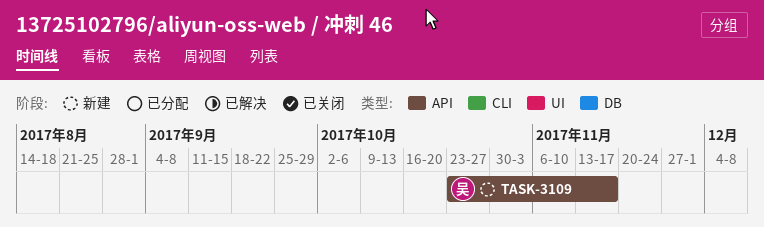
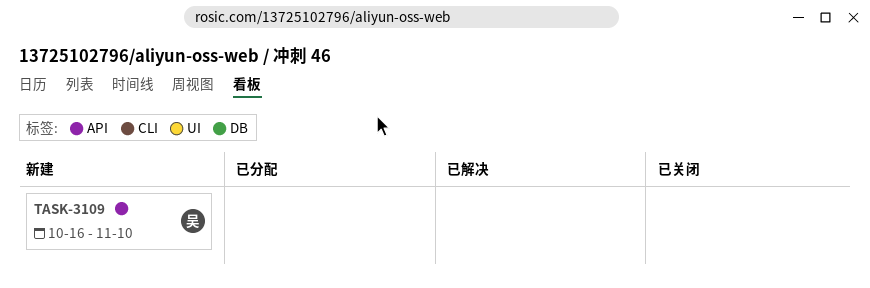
TASK-3109, start: Oct 23 -> Oct 16
TASK-3109, due: Nov 17 -> Nov 10

